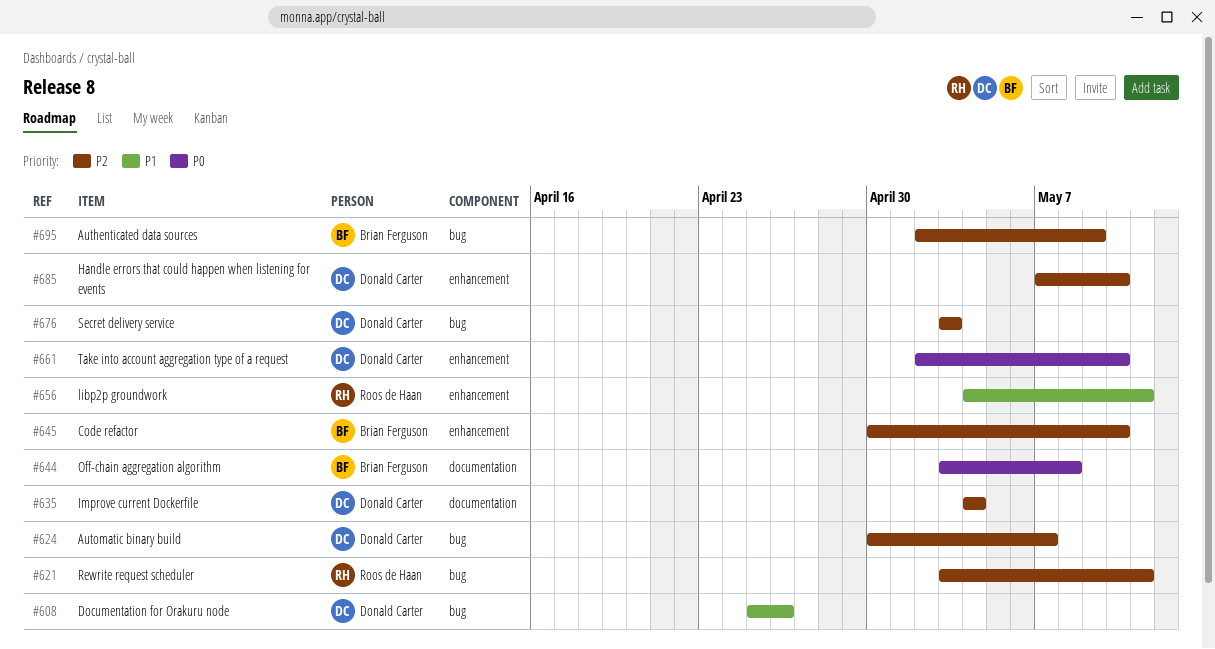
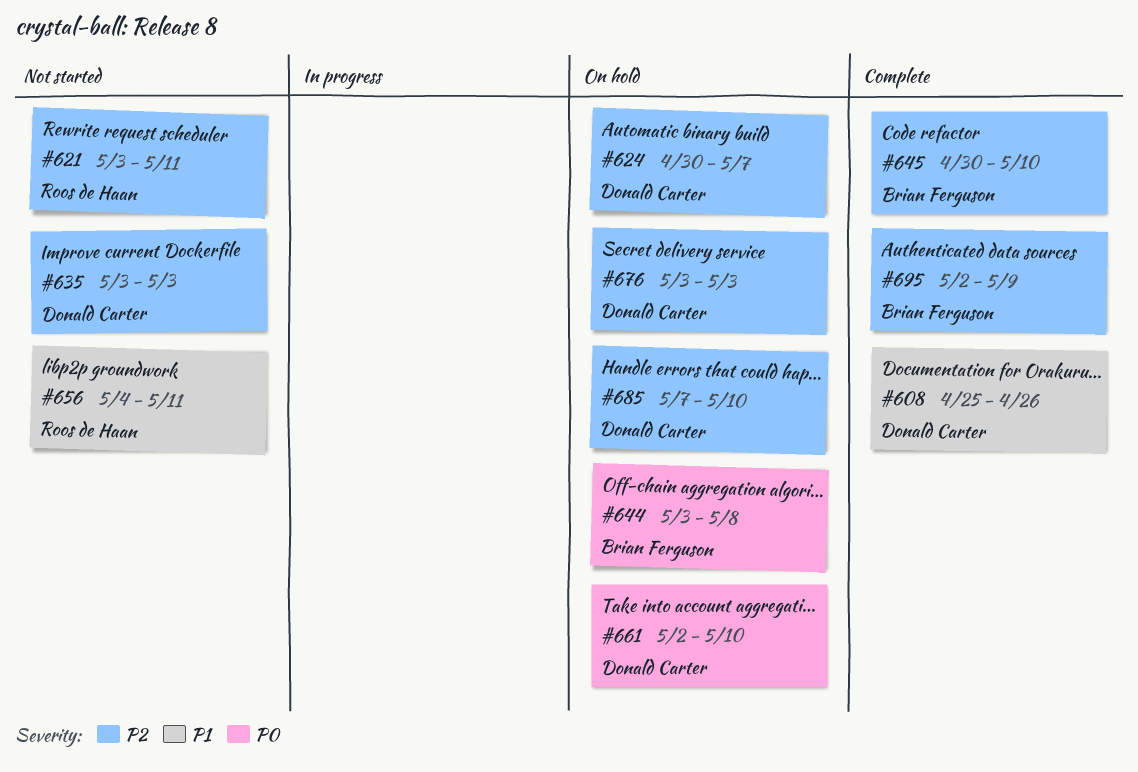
#635, start: May 4 -> May 3
#635, due: May 4 -> May 3

